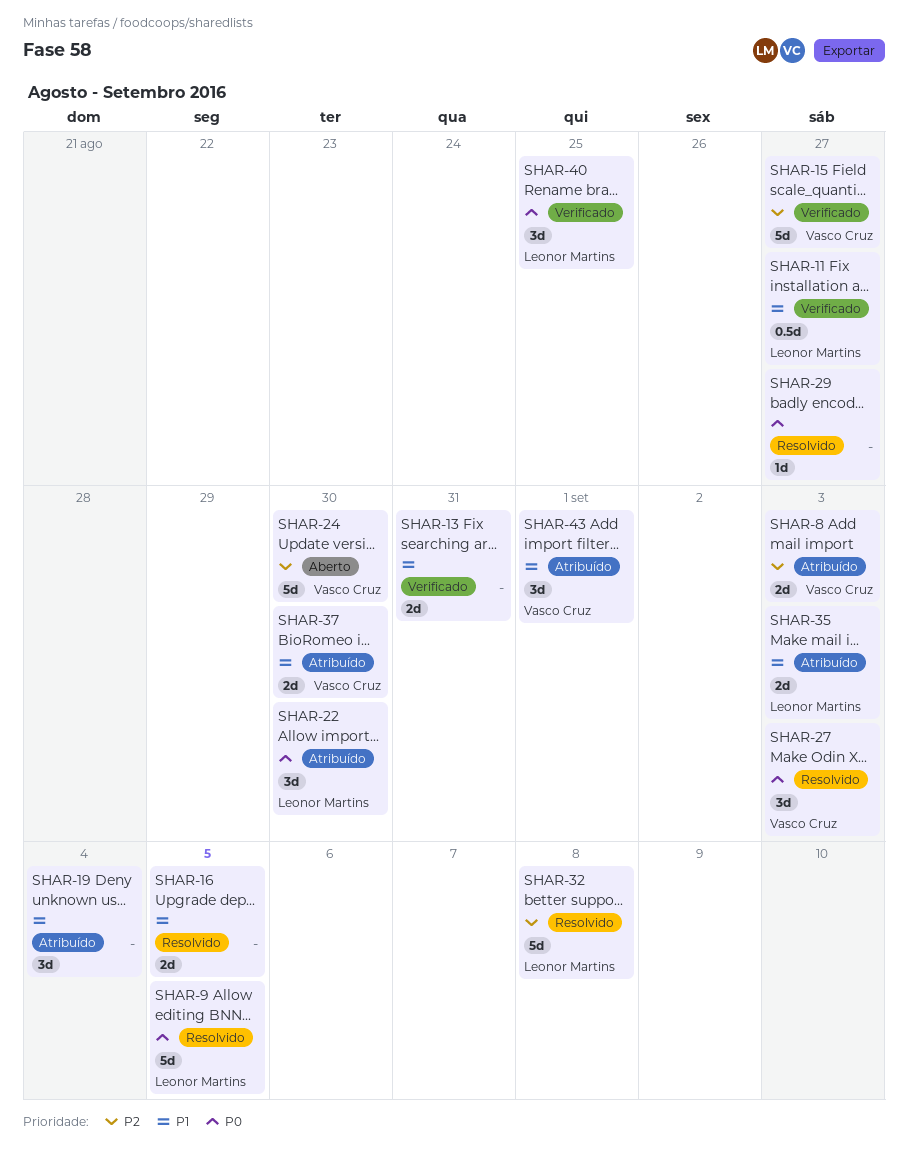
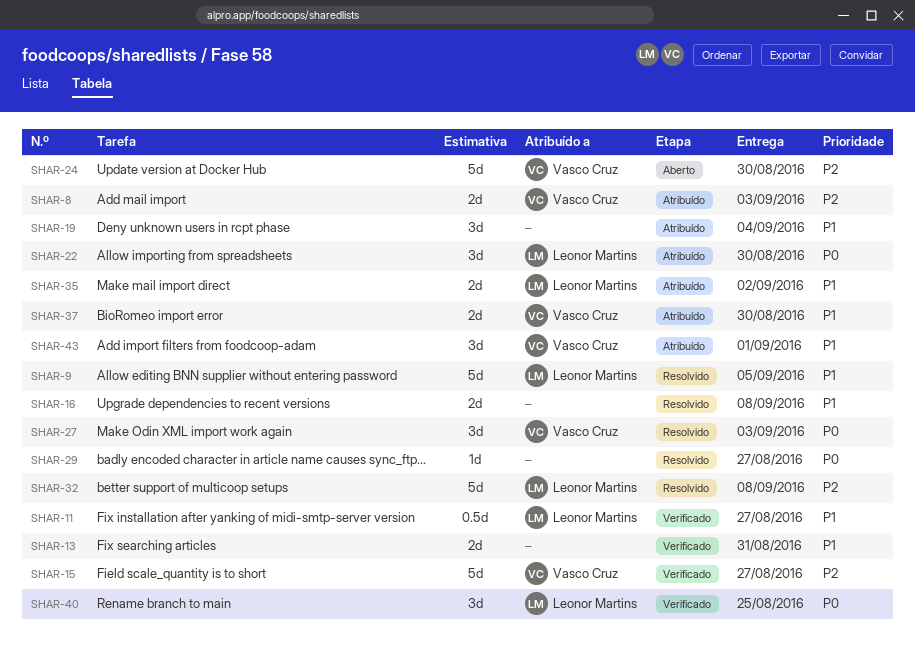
SHAR-9, priority: P0 -> P1
SHAR-16, due: Sep 5 -> Sep 8
SHAR-35, due: Sep 3 -> Sep 2

